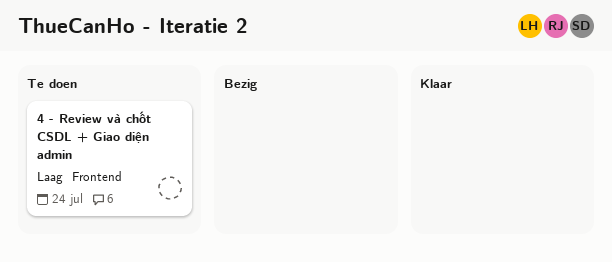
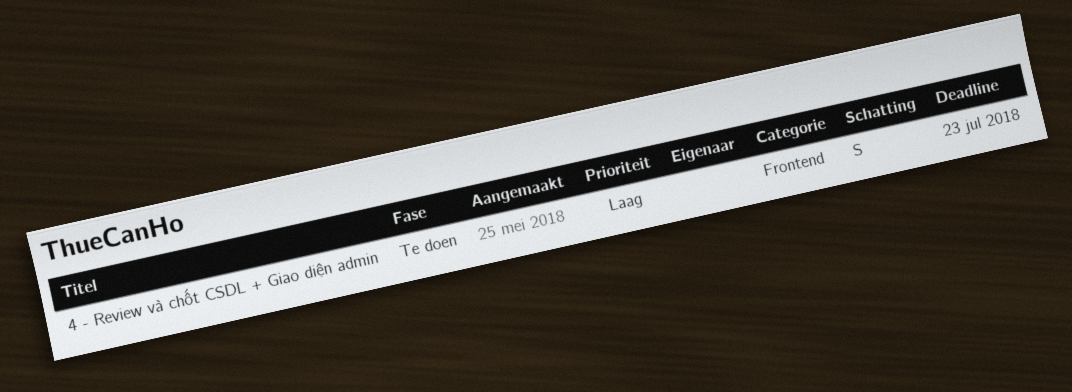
4 - Review và chốt CSDL + Giao diện admin, due: Jul 24 -> Jul 23

